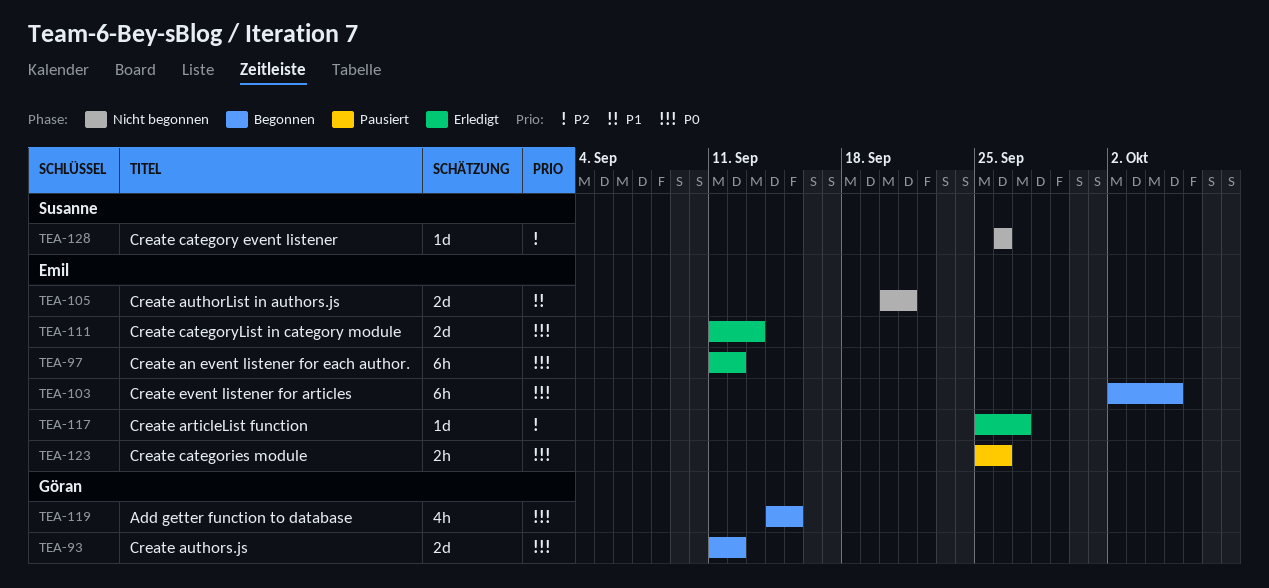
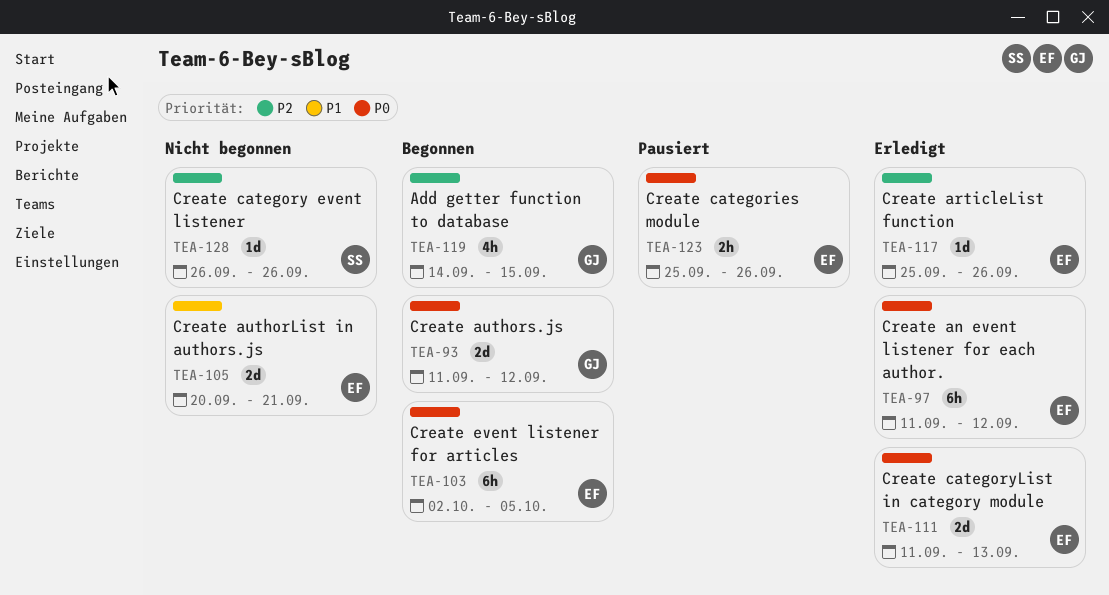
TEA-117, due: Sep 27 -> Sep 26
TEA-119, priority: P0 -> P2

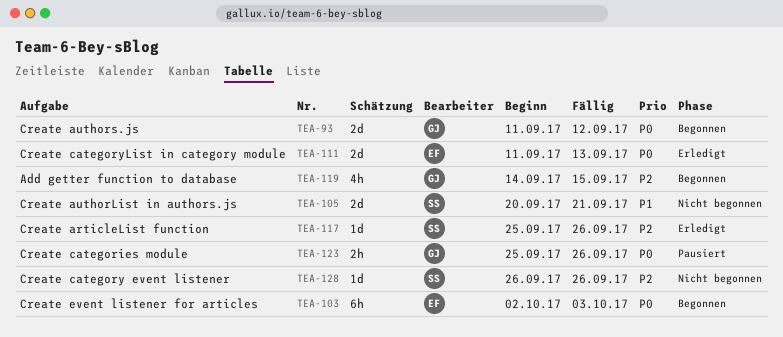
TEA-97: present -> none
TEA-103, due: Oct 5 -> Oct 3
TEA-105, owner: EF -> SS
TEA-117, owner: EF -> SS
TEA-123, owner: EF -> GJ

